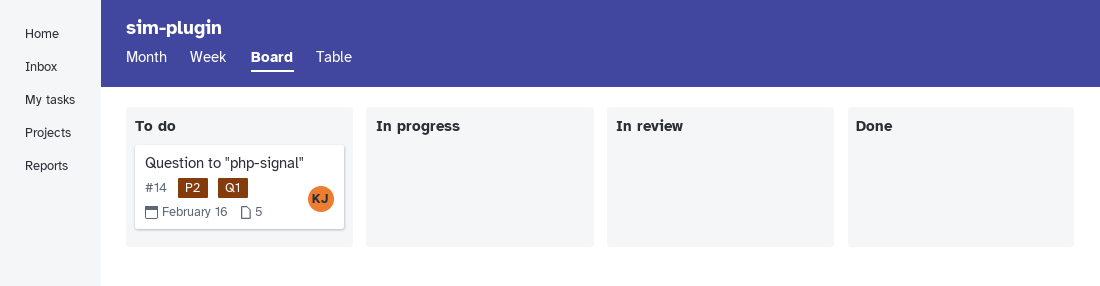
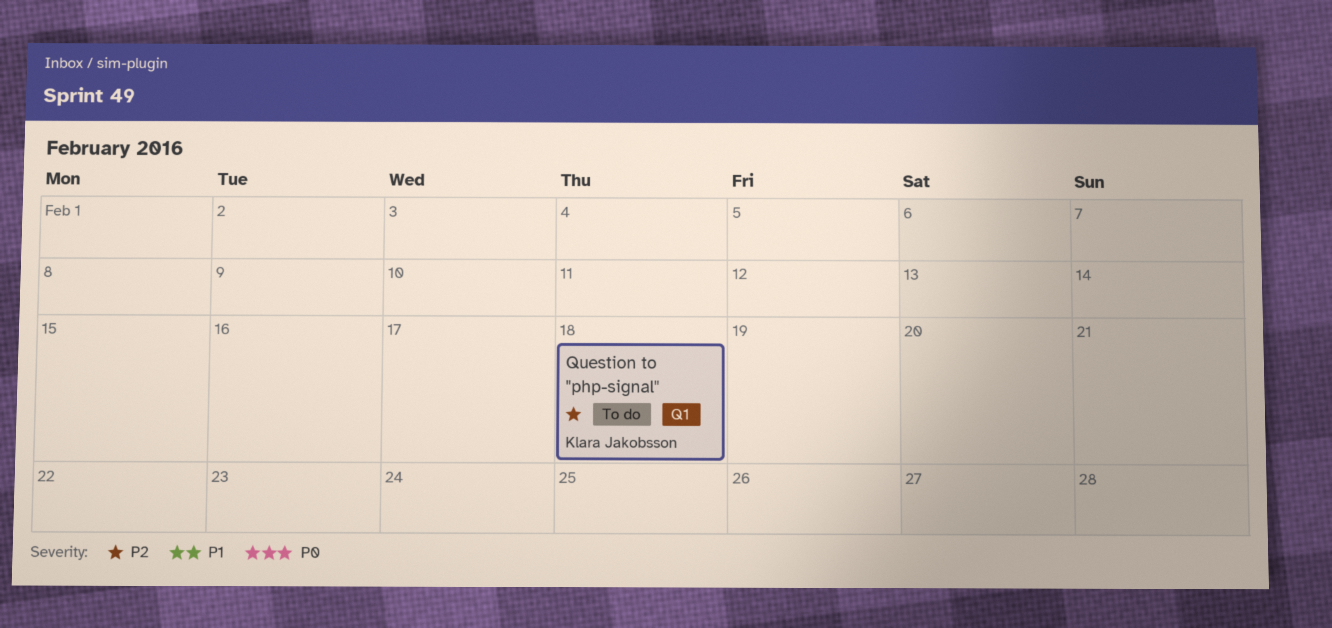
Question to "php-signal", due: Feb 16 -> Feb 18

